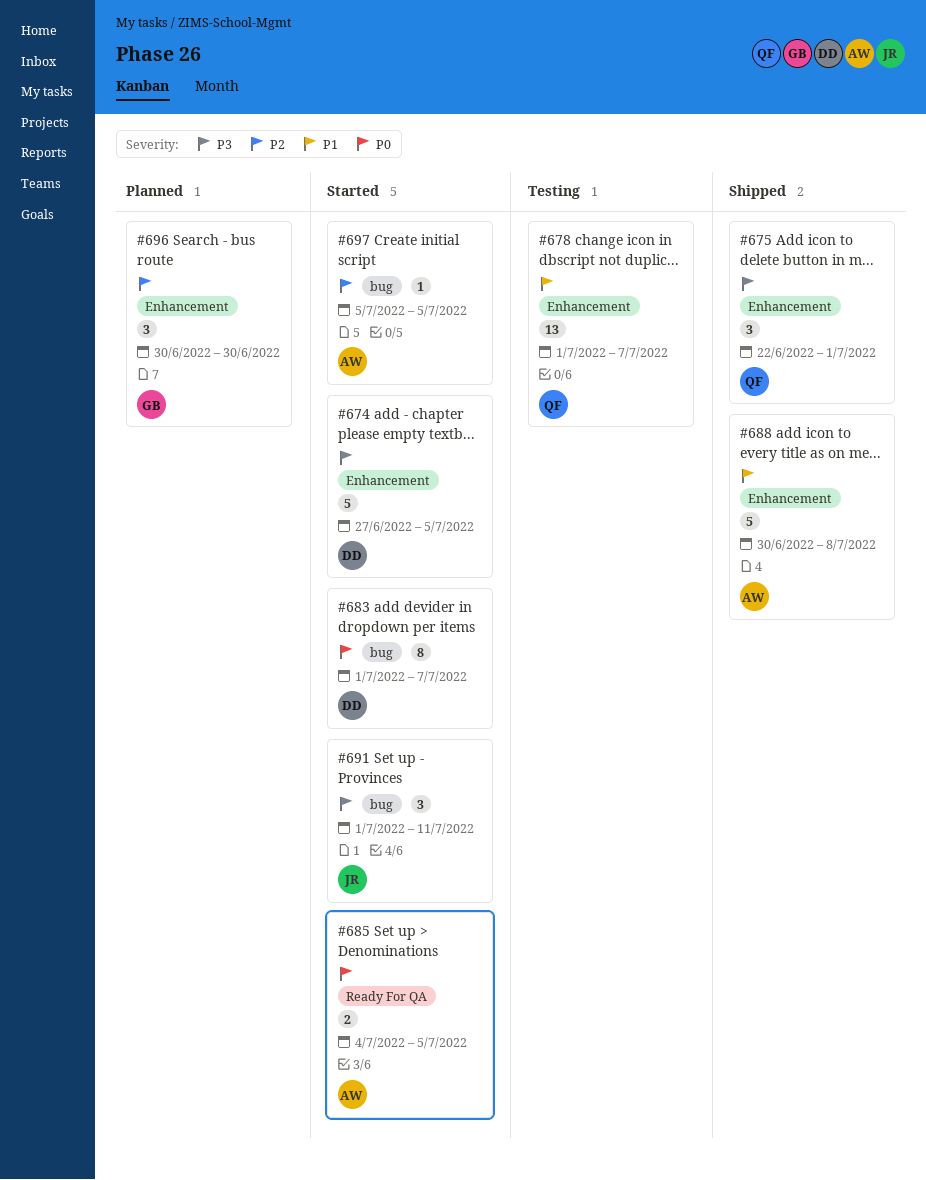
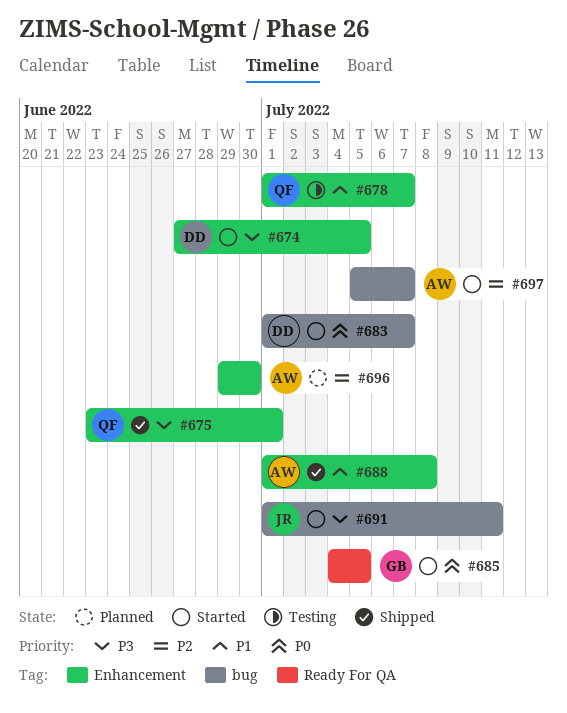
#675, start: Jun 22 -> Jun 23
#685, owner: AW -> GB
#688, start: Jun 30 -> Jul 1
#696, owner: GB -> AW
#696, start: Jun 30 -> Jun 29
#697, due: Jul 5 -> Jul 7

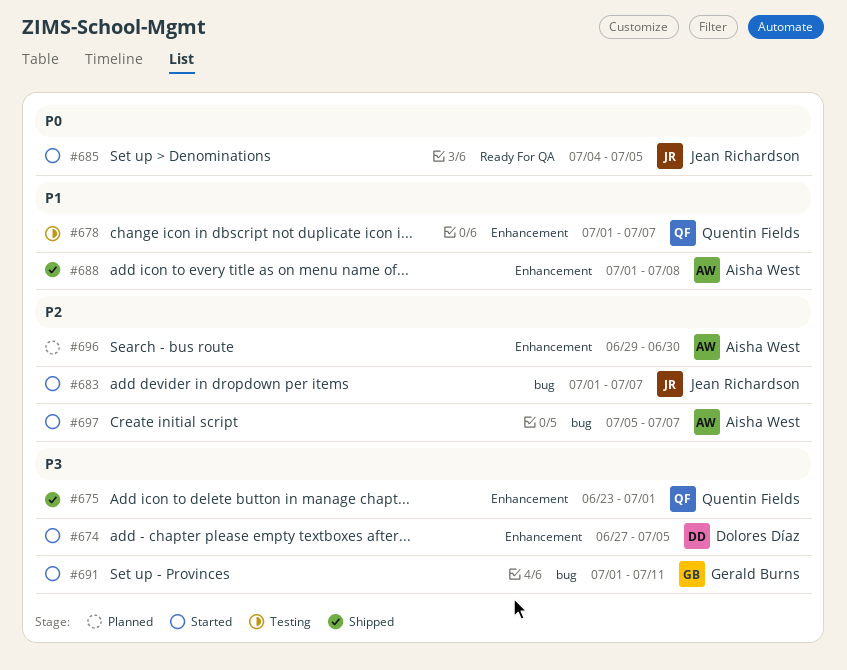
#683, owner: Dolores Díaz -> Jean Richardson
#683, priority: P0 -> P2
#685, owner: Gerald Burns -> Jean Richardson
#691, owner: Jean Richardson -> Gerald Burns

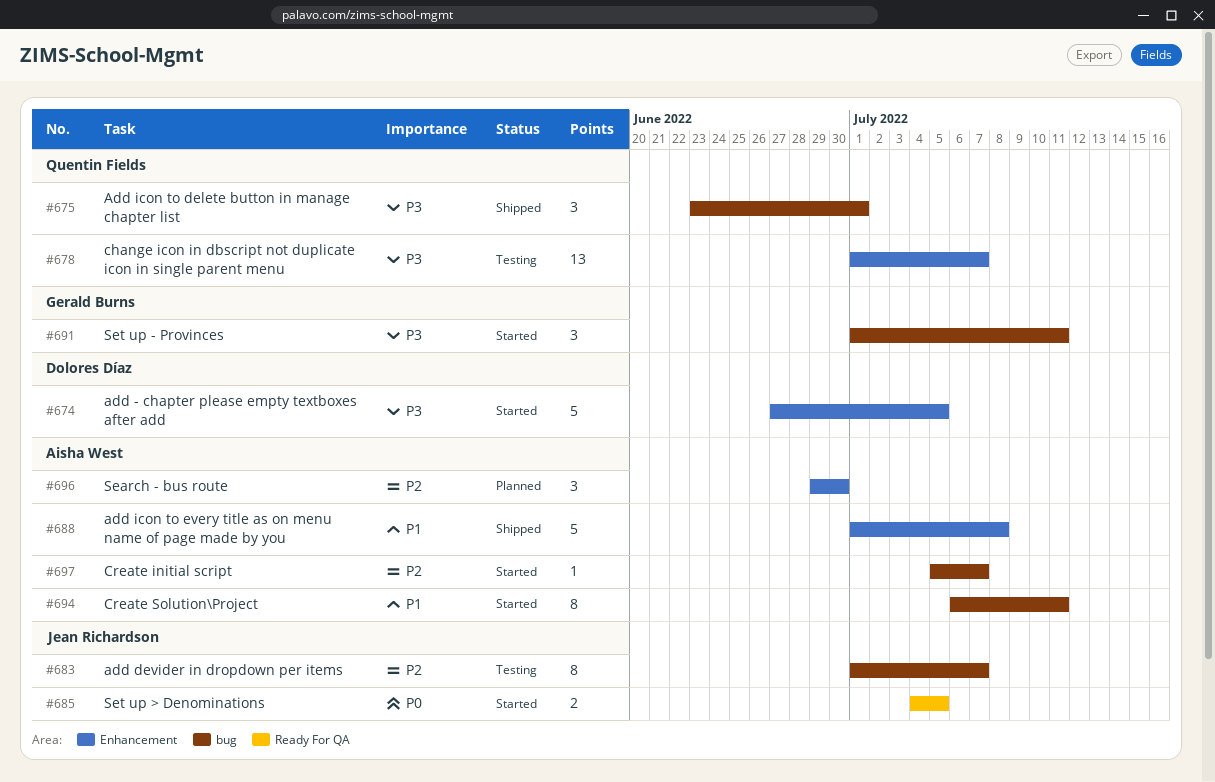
#675, label: Enhancement -> bug
#678, priority: P1 -> P3
#683, status: Started -> Testing
#694: none -> present

